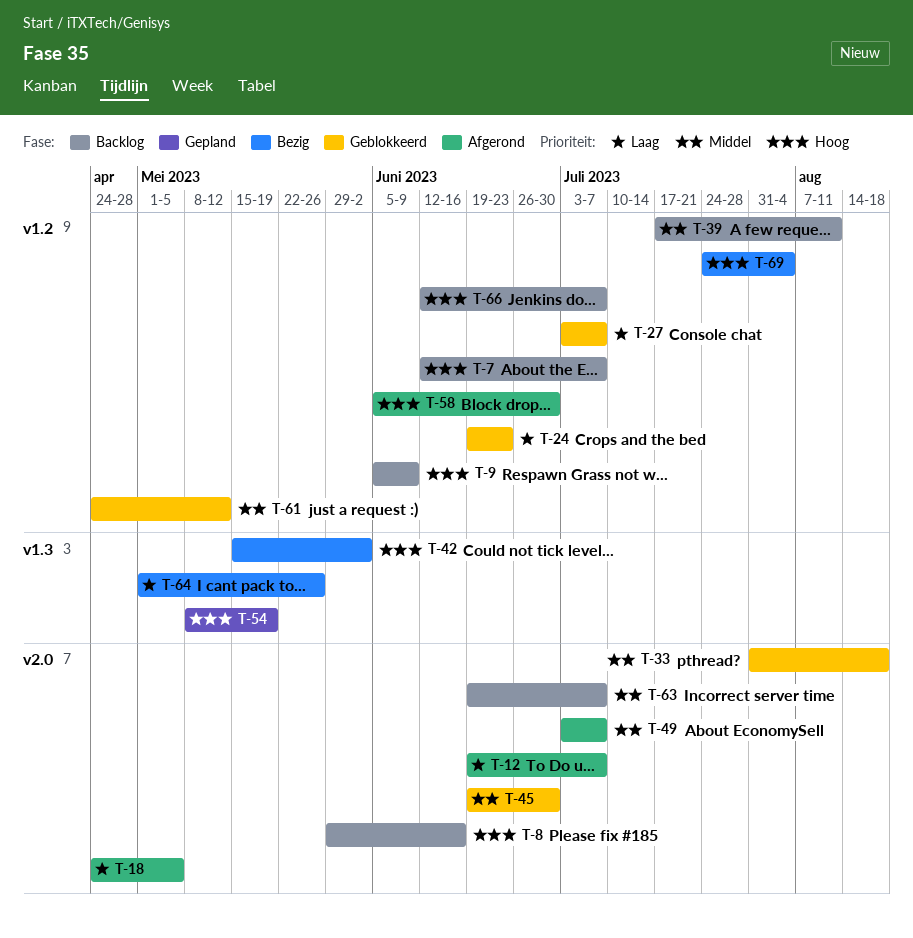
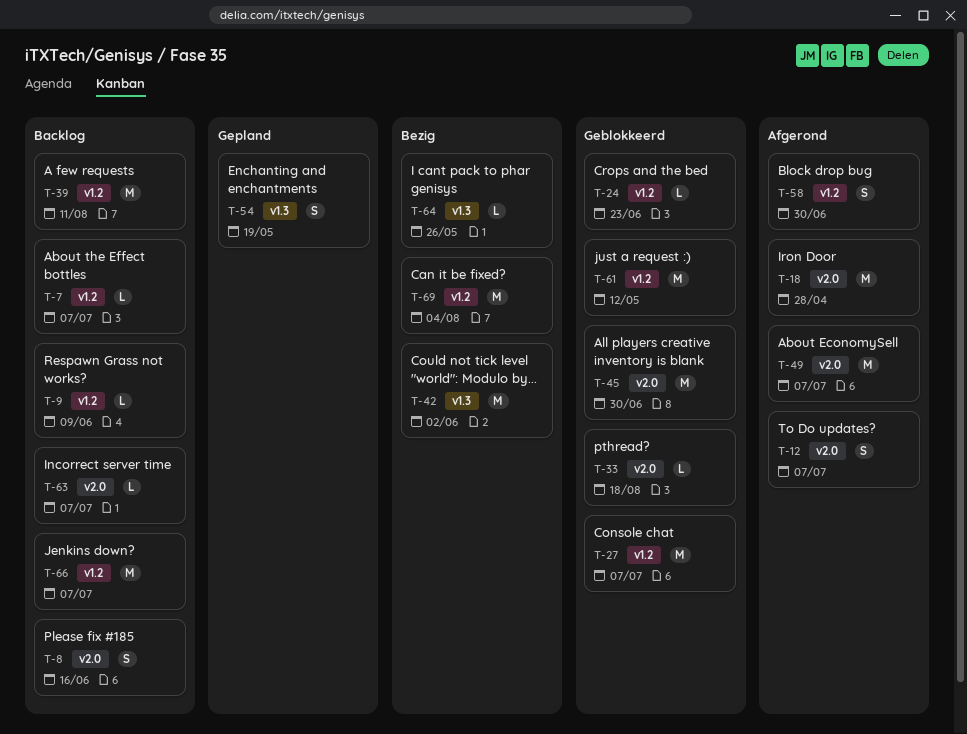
T-18, due: May 5 -> Apr 28

